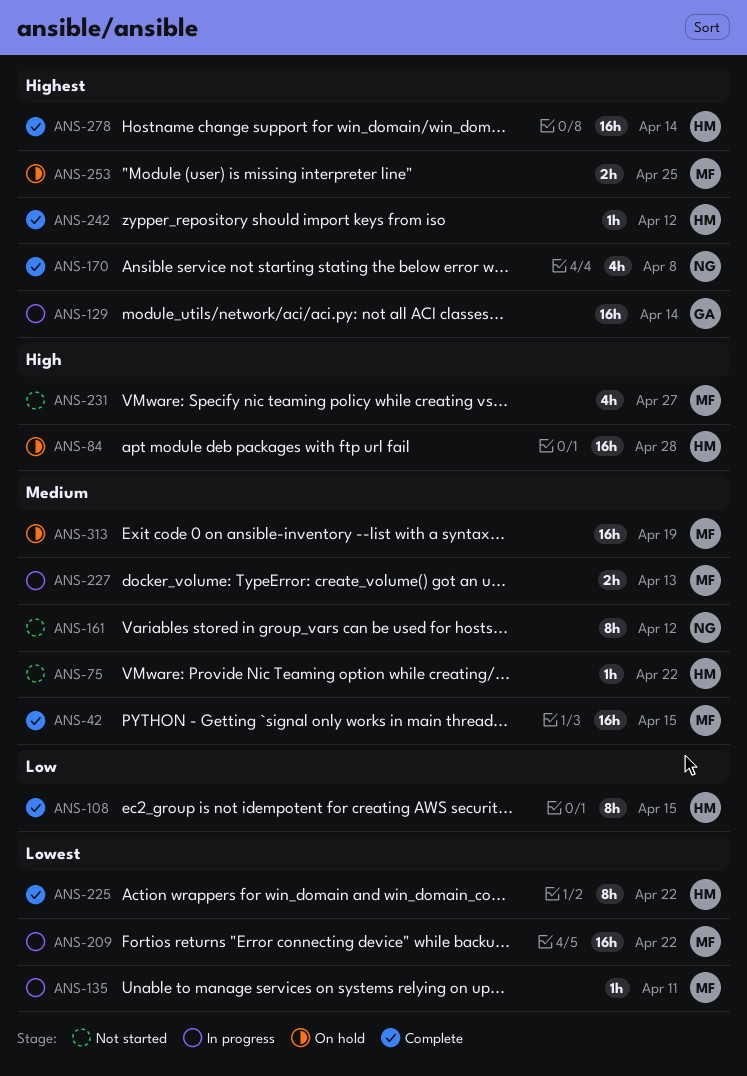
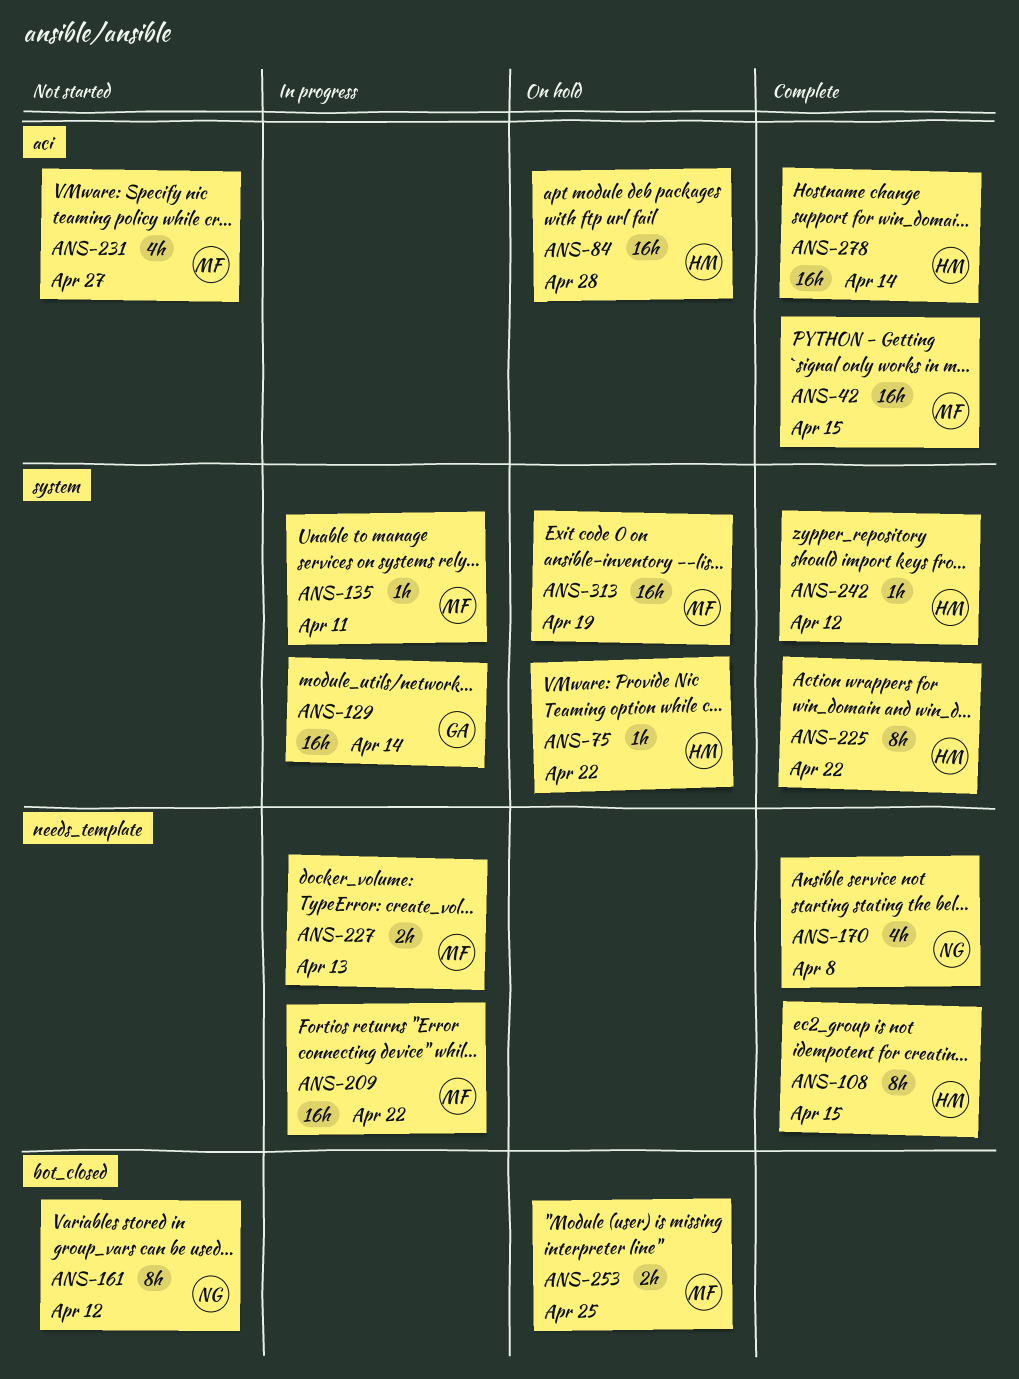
ANS-75, status: Not started -> On hold

